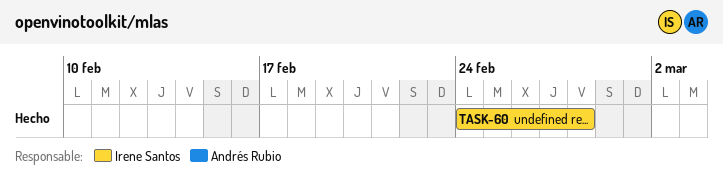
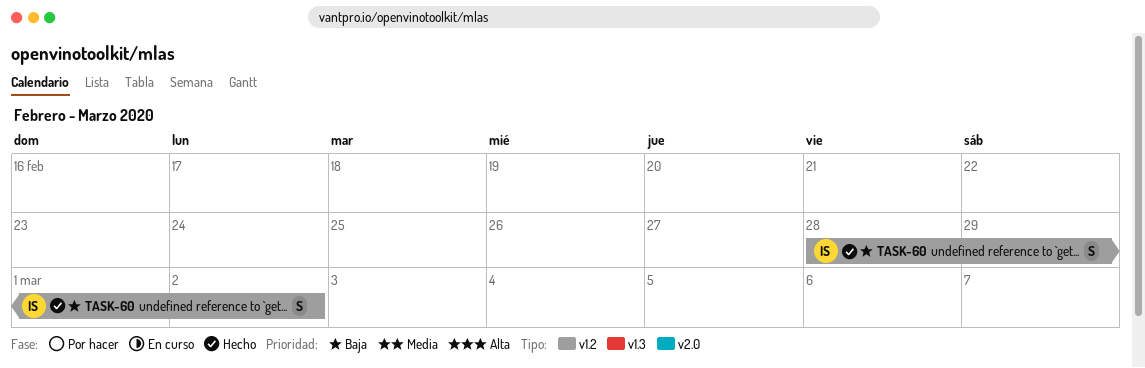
TASK-60, start: Feb 24 -> Feb 28
TASK-60, due: Feb 28 -> Mar 2

